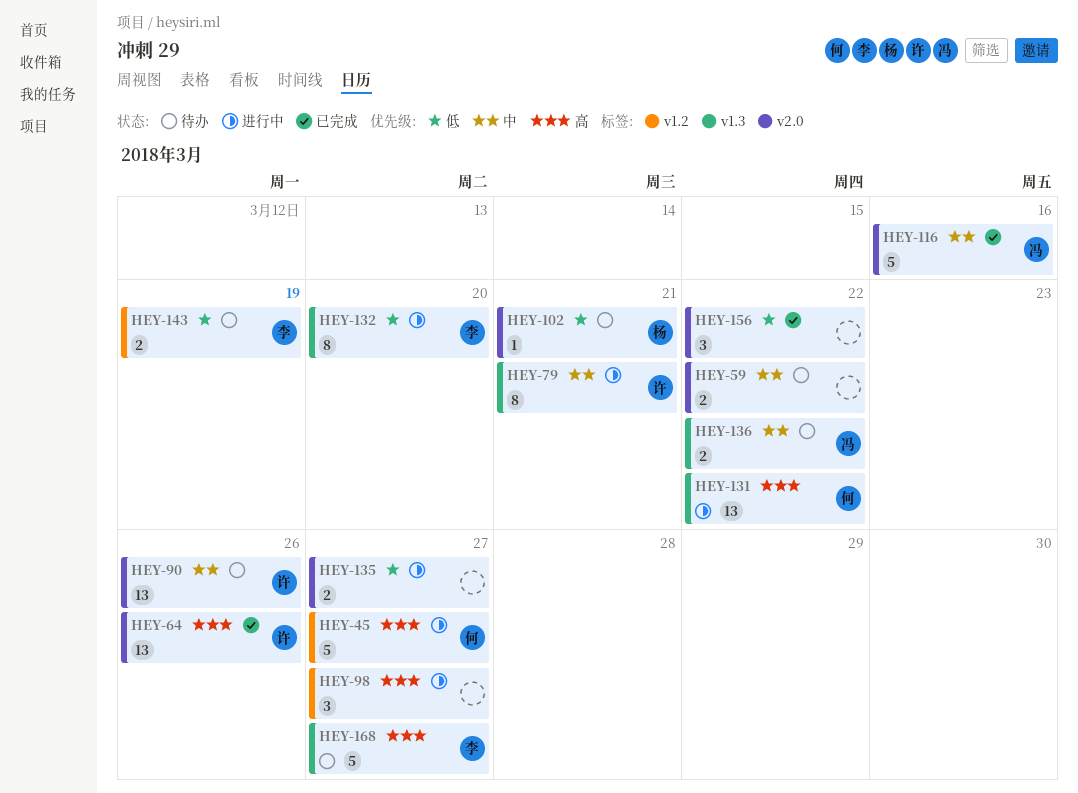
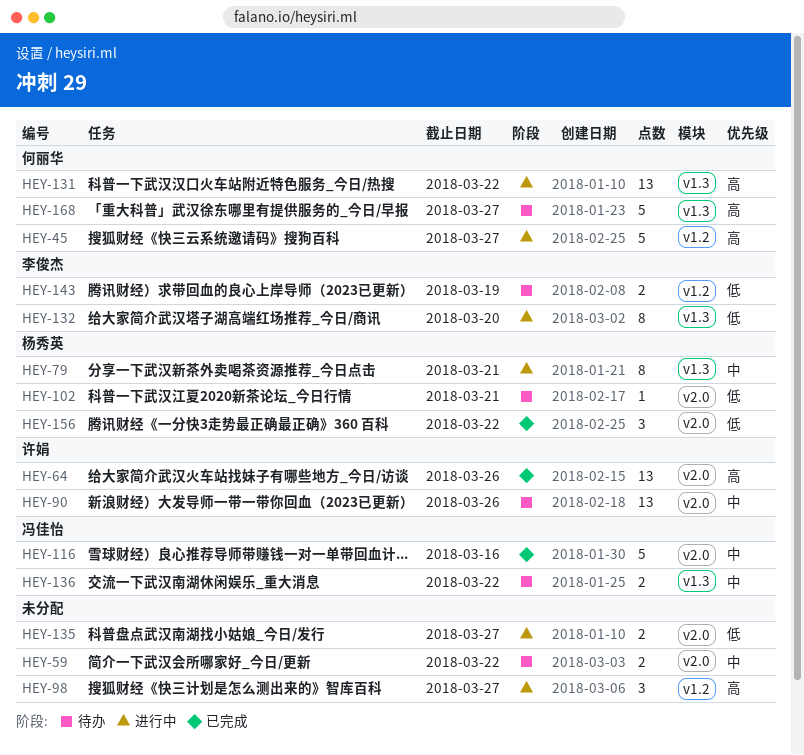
HEY-79, owner: 许娟 -> 杨秀英
HEY-156, owner: none -> 杨秀英
HEY-168, owner: 李俊杰 -> 何丽华

